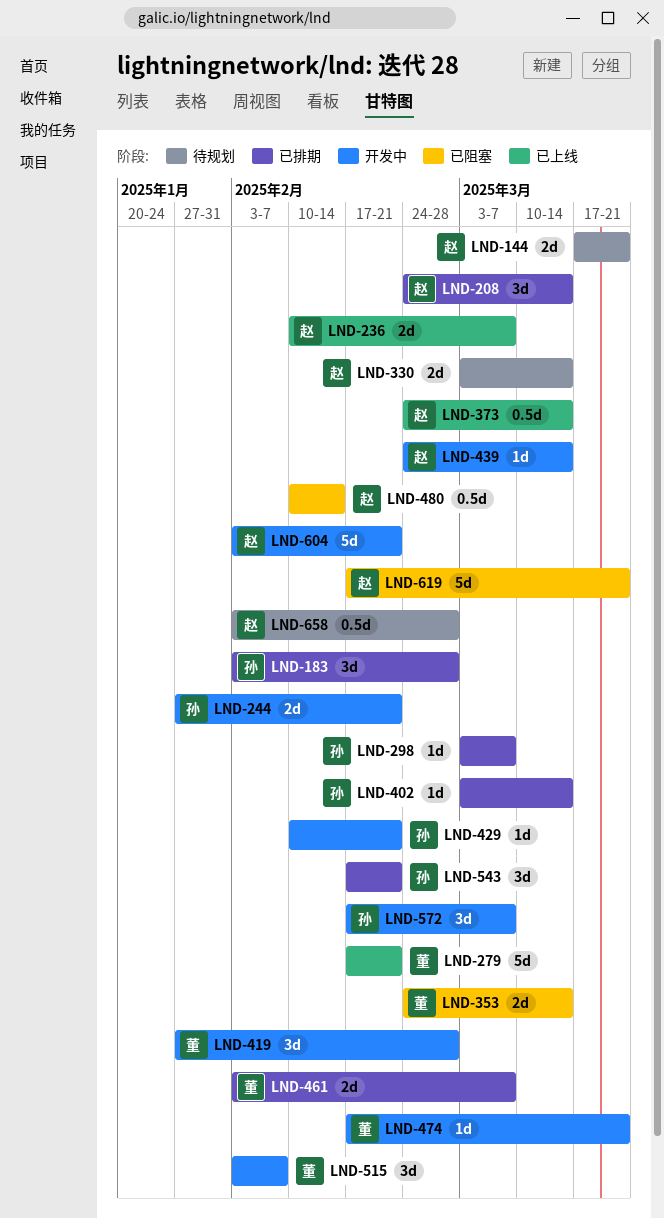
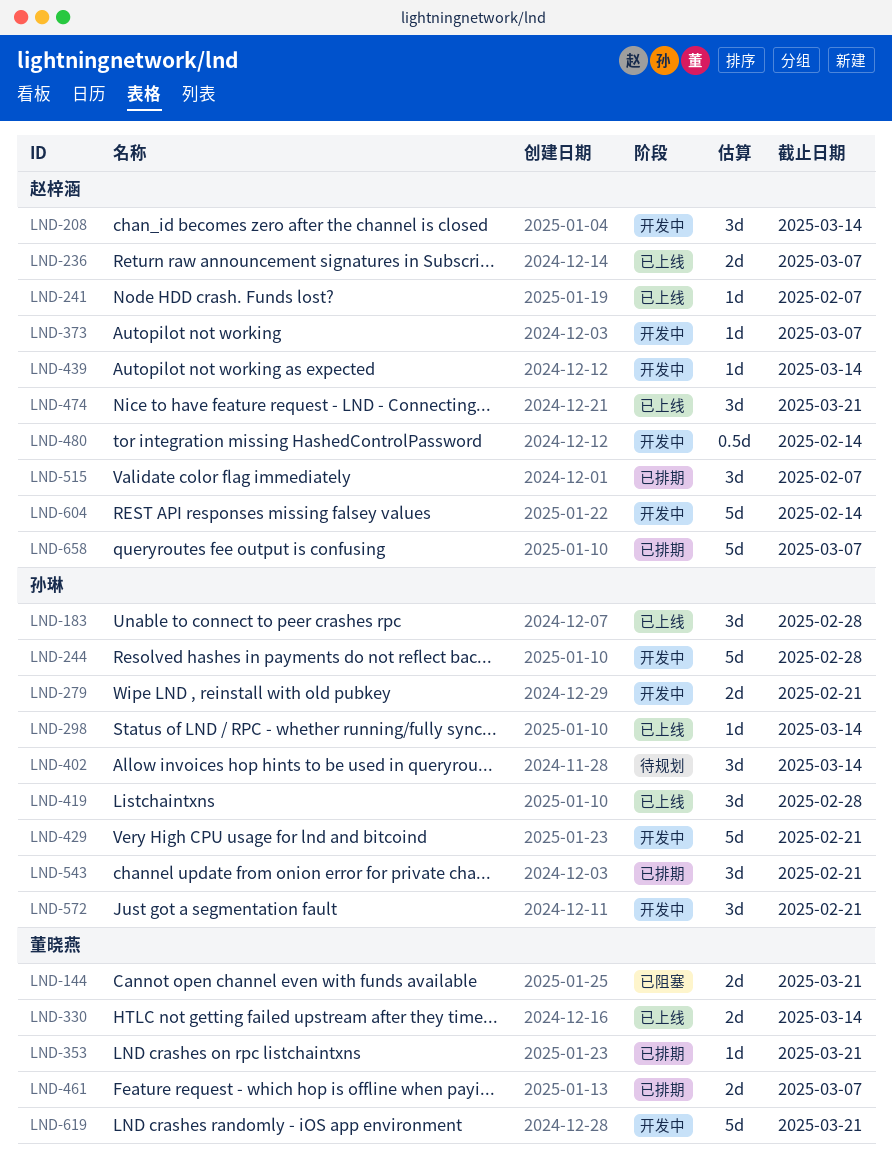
LND-144, status: 待规划 -> 已阻塞
LND-144, owner: 赵梓涵 -> 董晓燕
LND-183, status: 已排期 -> 已上线
LND-208, status: 已排期 -> 开发中
LND-241: none -> present
LND-244, estimate: 2d -> 5d
LND-244, due: Feb 21 -> Feb 28
LND-279, status: 已上线 -> 开发中
LND-279, owner: 董晓燕 -> 孙琳
LND-279, estimate: 5d -> 2d
LND-298, status: 已排期 -> 已上线
LND-298, due: Mar 7 -> Mar 14
LND-330, status: 待规划 -> 已上线
LND-330, owner: 赵梓涵 -> 董晓燕
LND-353, status: 已阻塞 -> 已排期
LND-353, estimate: 2d -> 1d
LND-353, due: Mar 14 -> Mar 21
LND-373, status: 已上线 -> 开发中
LND-373, estimate: 0.5d -> 1d
LND-373, due: Mar 14 -> Mar 7
LND-402, status: 已排期 -> 待规划
LND-402, estimate: 1d -> 3d
LND-419, status: 开发中 -> 已上线
LND-419, owner: 董晓燕 -> 孙琳
LND-429, estimate: 1d -> 5d
LND-474, status: 开发中 -> 已上线
LND-474, owner: 董晓燕 -> 赵梓涵
LND-474, estimate: 1d -> 3d
LND-480, status: 已阻塞 -> 开发中
LND-515, status: 开发中 -> 已排期
LND-515, owner: 董晓燕 -> 赵梓涵
LND-572, due: Mar 7 -> Feb 21
LND-604, due: Feb 21 -> Feb 14
LND-619, status: 已阻塞 -> 开发中
LND-619, owner: 赵梓涵 -> 董晓燕
LND-658, status: 待规划 -> 已排期
LND-658, estimate: 0.5d -> 5d
LND-658, due: Feb 28 -> Mar 7

